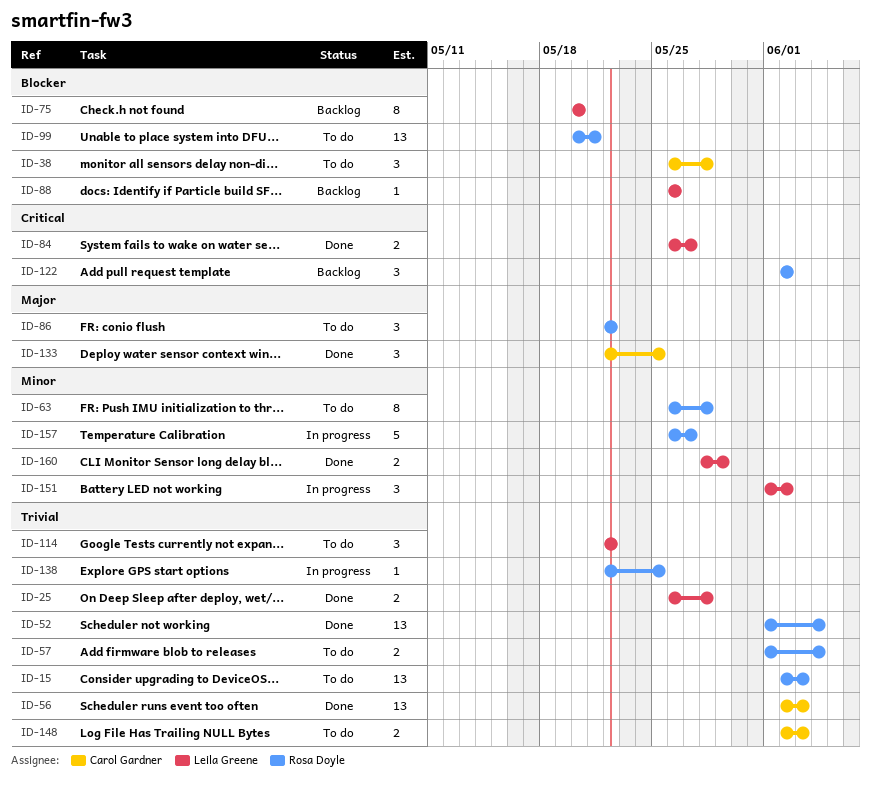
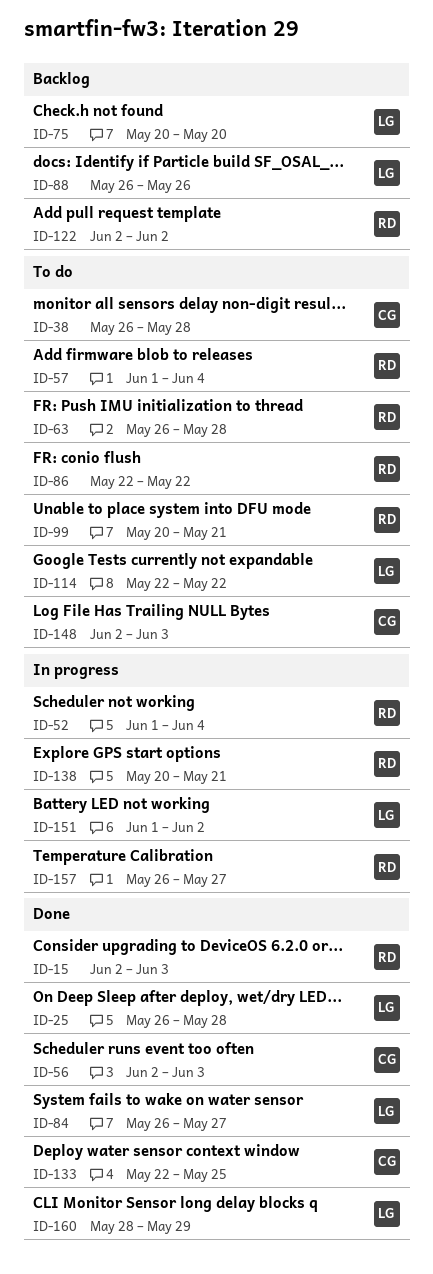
ID-15, status: To do -> Done
ID-52, status: Done -> In progress
ID-138, start: May 22 -> May 20
ID-138, due: May 25 -> May 21

